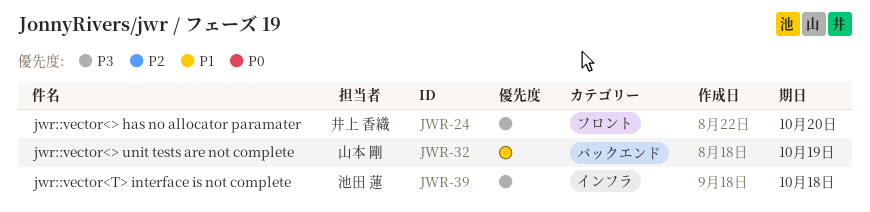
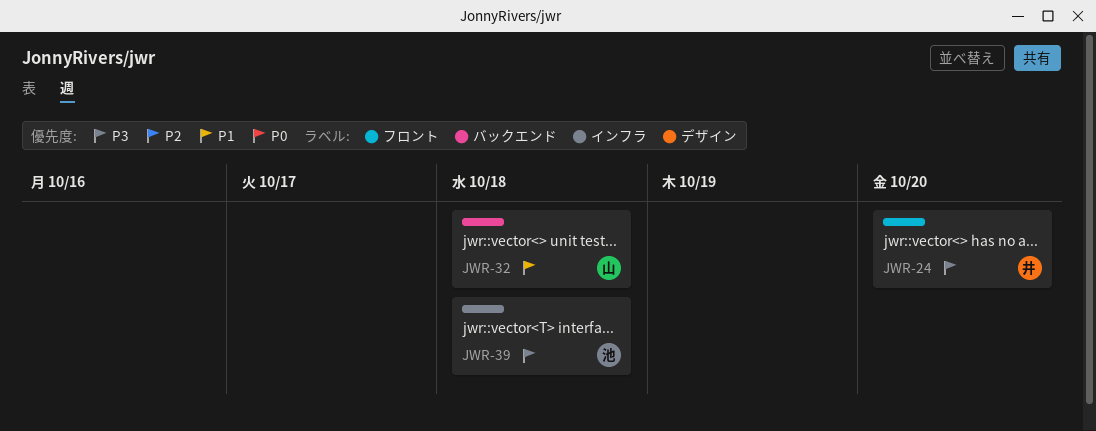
JWR-32, due: Oct 19 -> Oct 18

